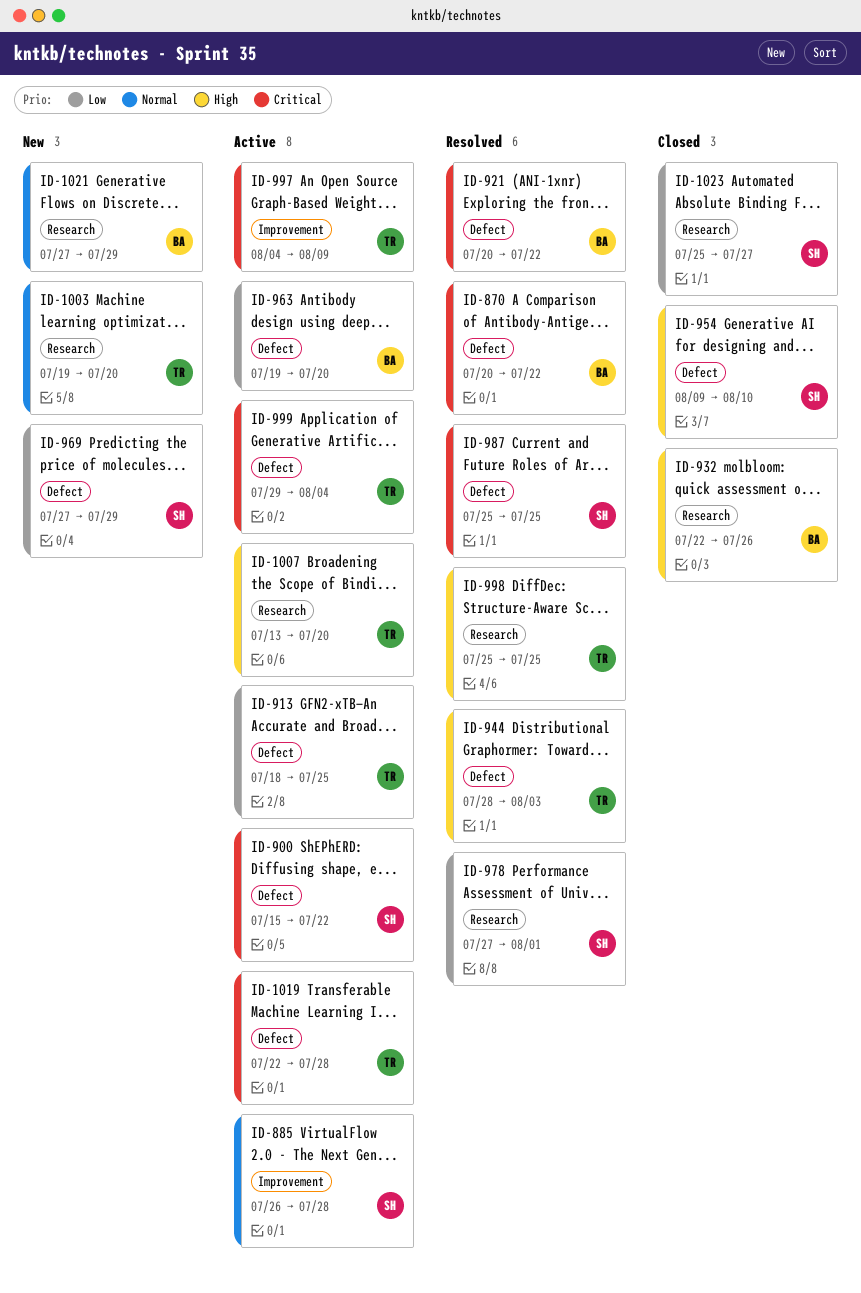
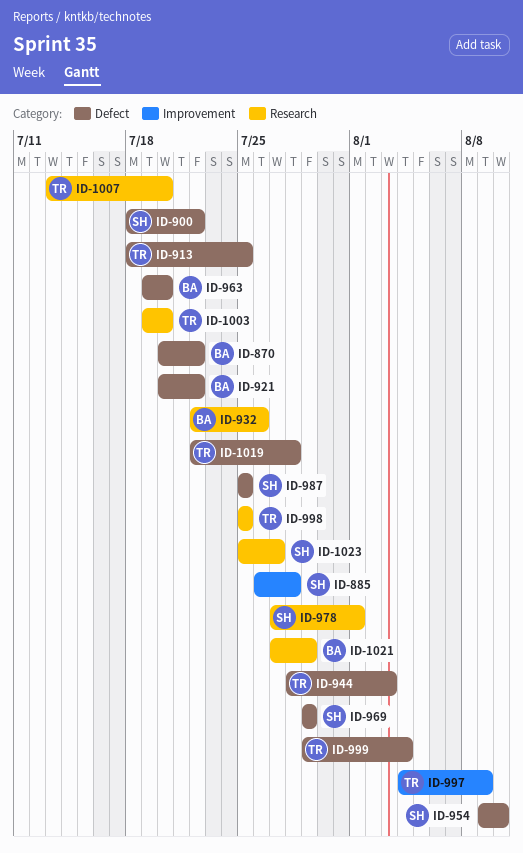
ID-900, start: Jul 15 -> Jul 18
ID-969, start: Jul 27 -> Jul 29

